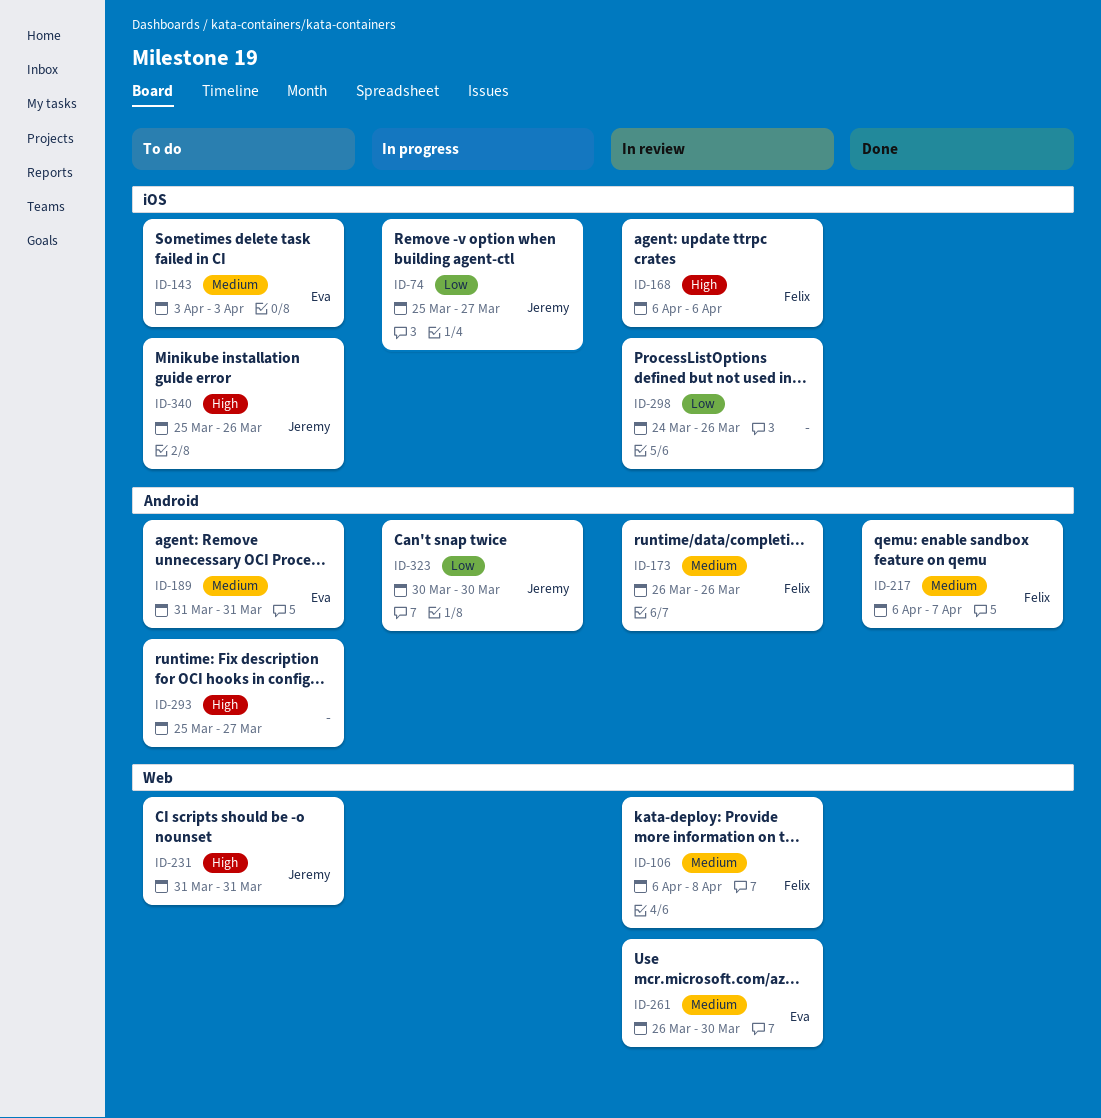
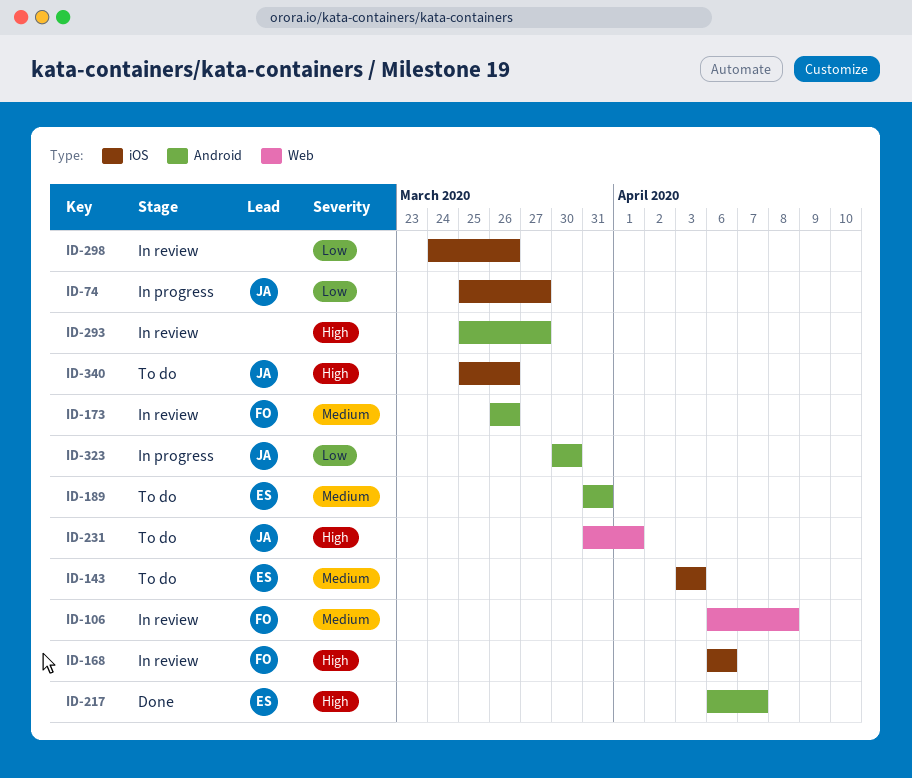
ID-217, owner: Felix -> Eva
ID-217, priority: Medium -> High
ID-231, due: Mar 31 -> Apr 1
ID-261: present -> none
ID-293, status: To do -> In review

